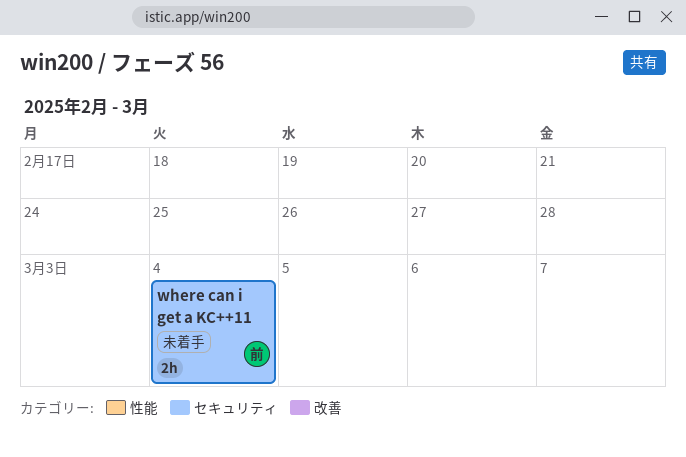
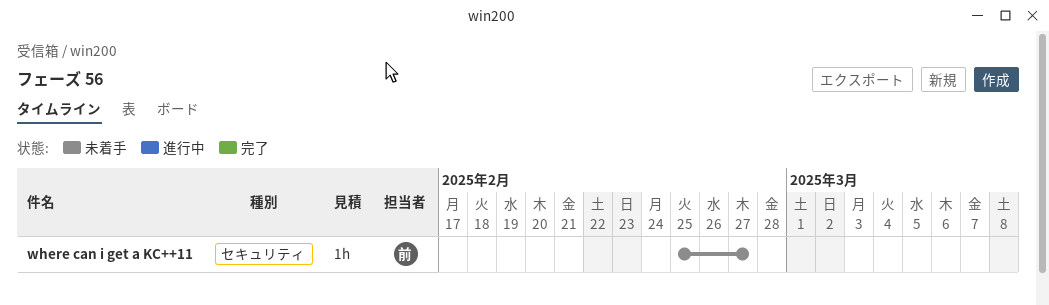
where can i get a KC++11, estimate: 2h -> 1h
where can i get a KC++11, due: Mar 4 -> Feb 27

